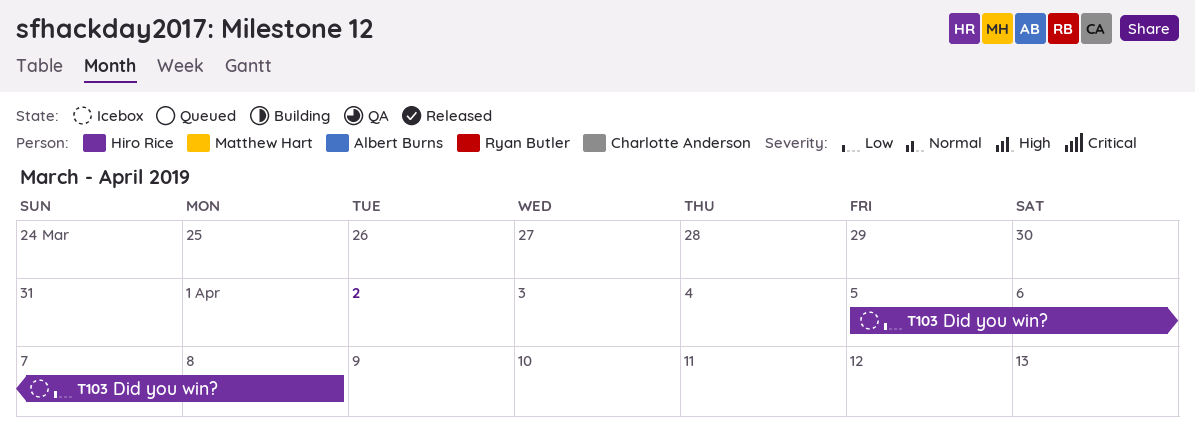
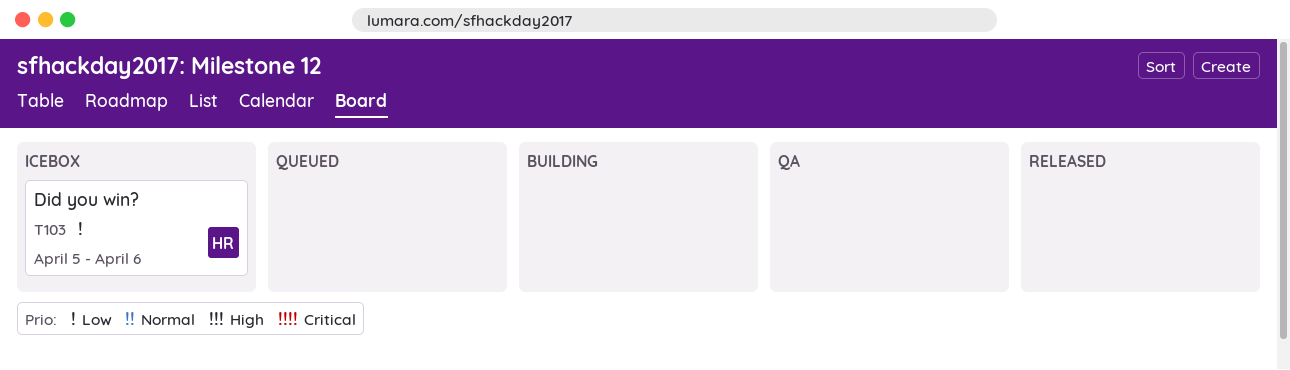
T103, due: Apr 8 -> Apr 6

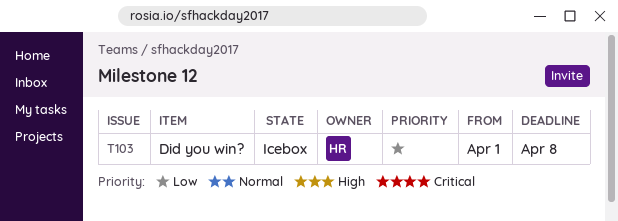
T103, start: Apr 5 -> Apr 1
T103, due: Apr 6 -> Apr 8

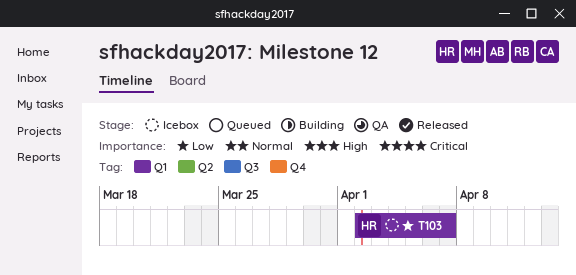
T103, start: Apr 1 -> Apr 2
T103, due: Apr 8 -> Apr 7

